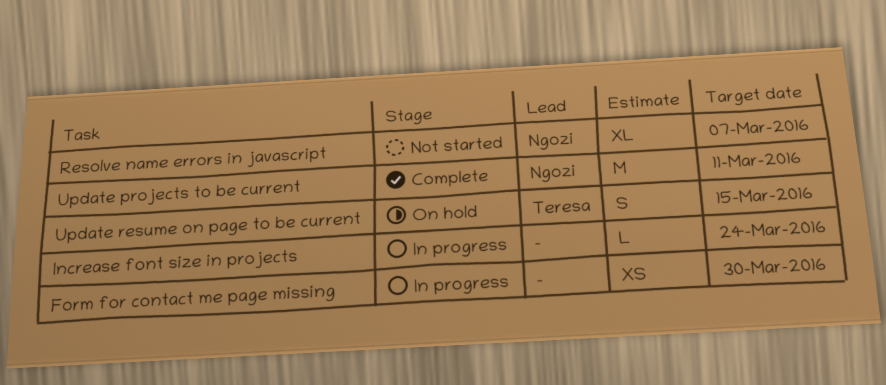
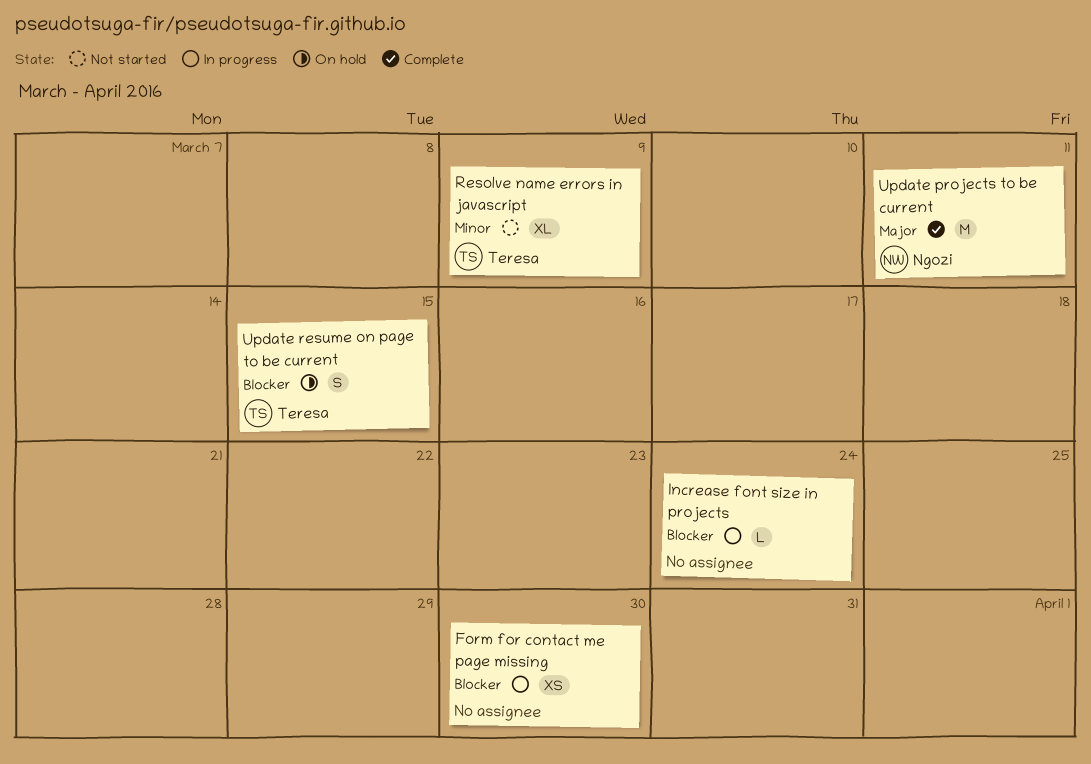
Resolve name errors in javascript, owner: Ngozi -> Teresa
Resolve name errors in javascript, due: Mar 7 -> Mar 9

